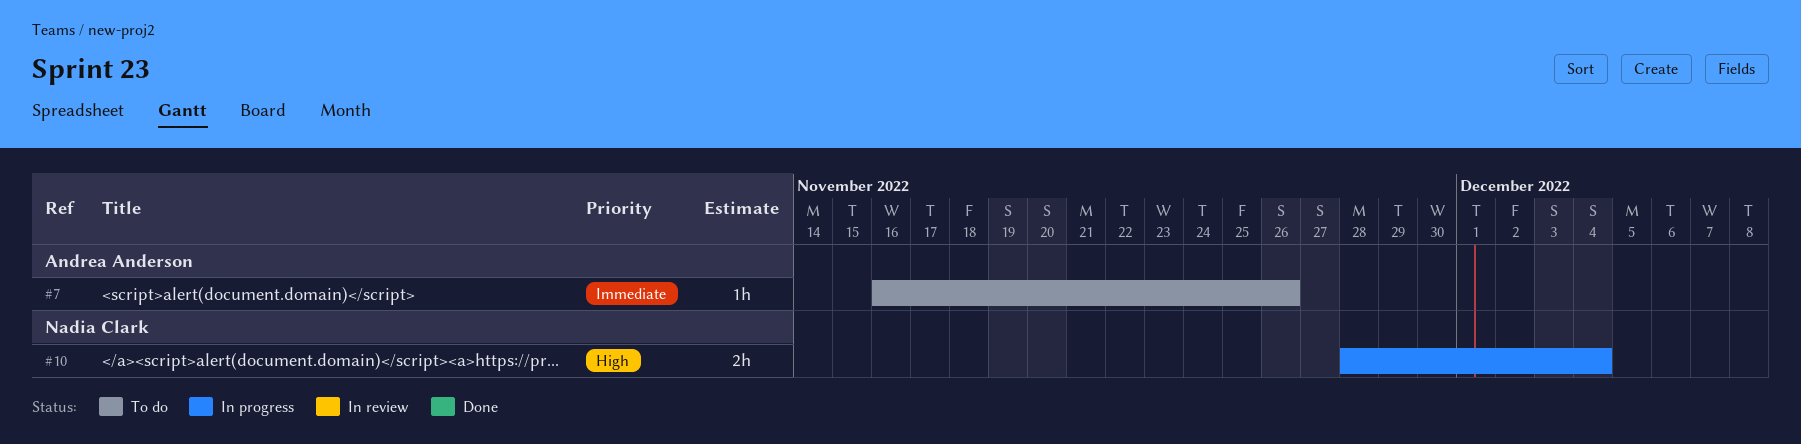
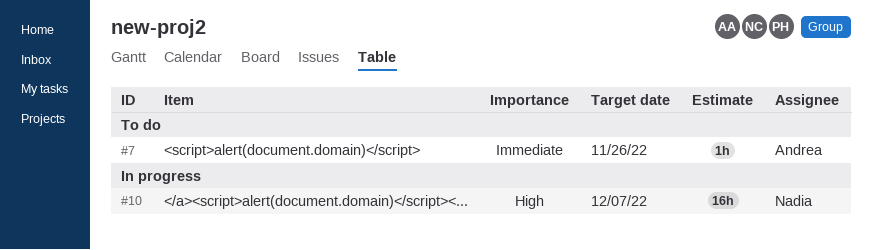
#10, estimate: 2h -> 16h
#10, due: Dec 4 -> Dec 7

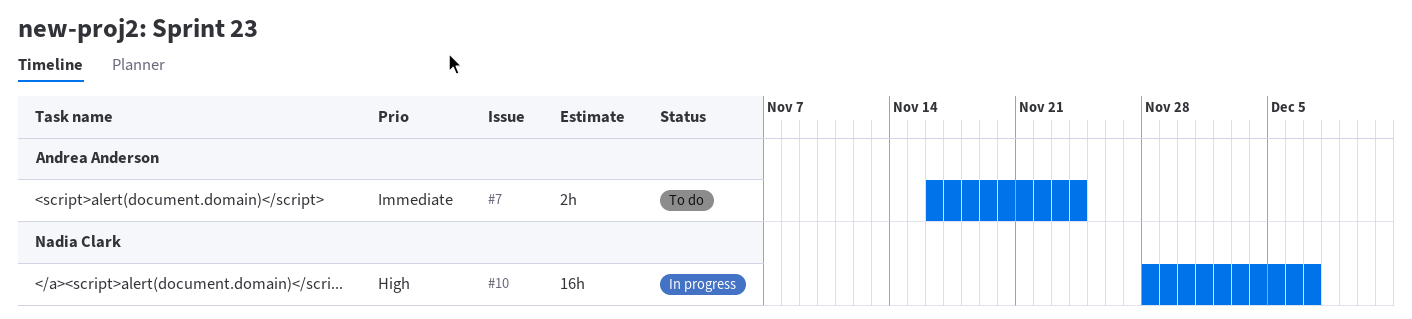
#7, estimate: 1h -> 2h
#7, due: Nov 26 -> Nov 24

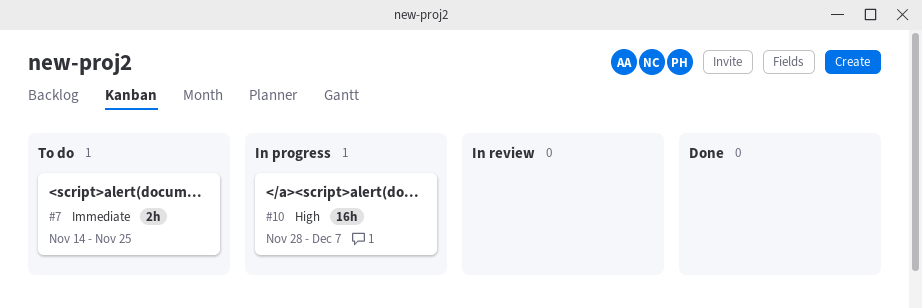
#7, start: Nov 16 -> Nov 14
#7, due: Nov 24 -> Nov 25

